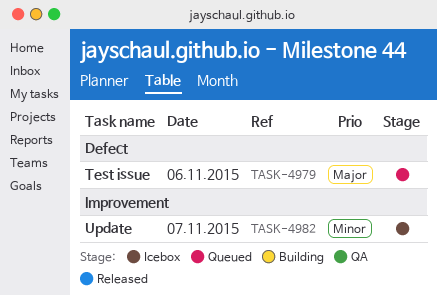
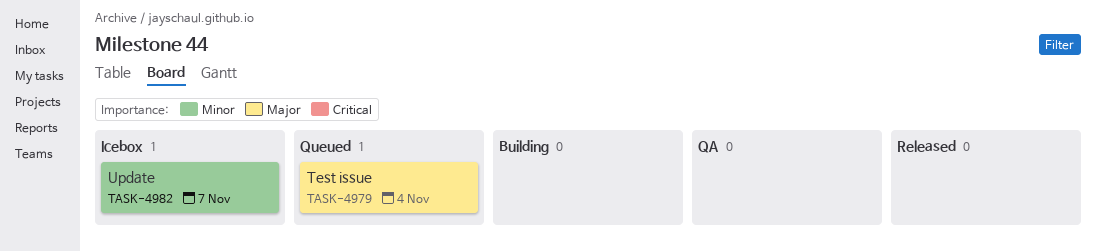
TASK-4979, day: Nov 6 -> Nov 4

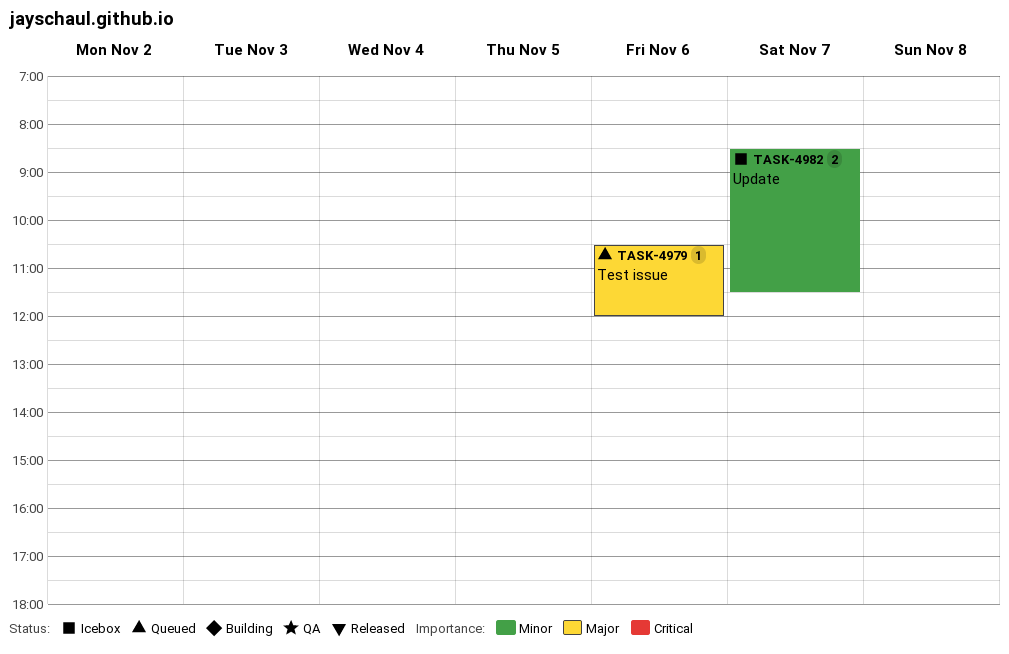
TASK-4979, day: Nov 4 -> Nov 6

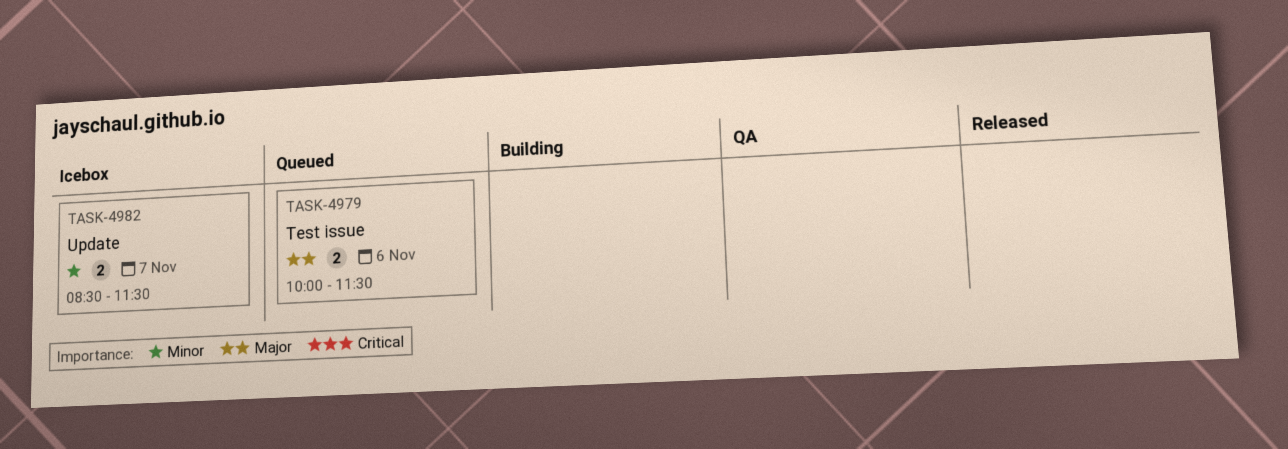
TASK-4979, estimate: 1 -> 2
TASK-4979, begins: 10:30 -> 10:00
TASK-4979, ends: 12:00 -> 11:30

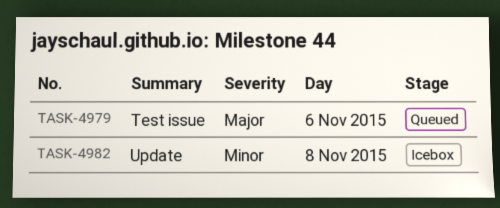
TASK-4982, day: Nov 7 -> Nov 8

